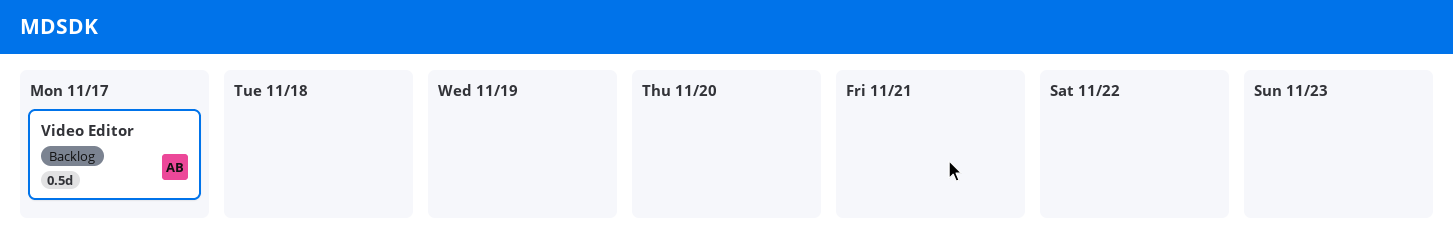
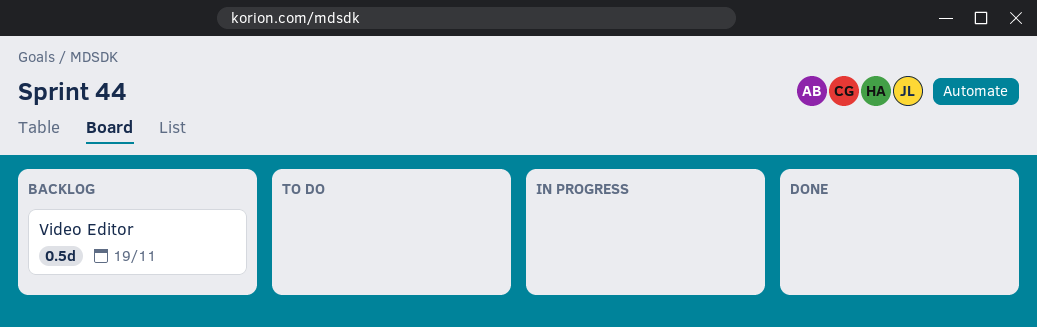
Video Editor, due: Nov 17 -> Nov 19

